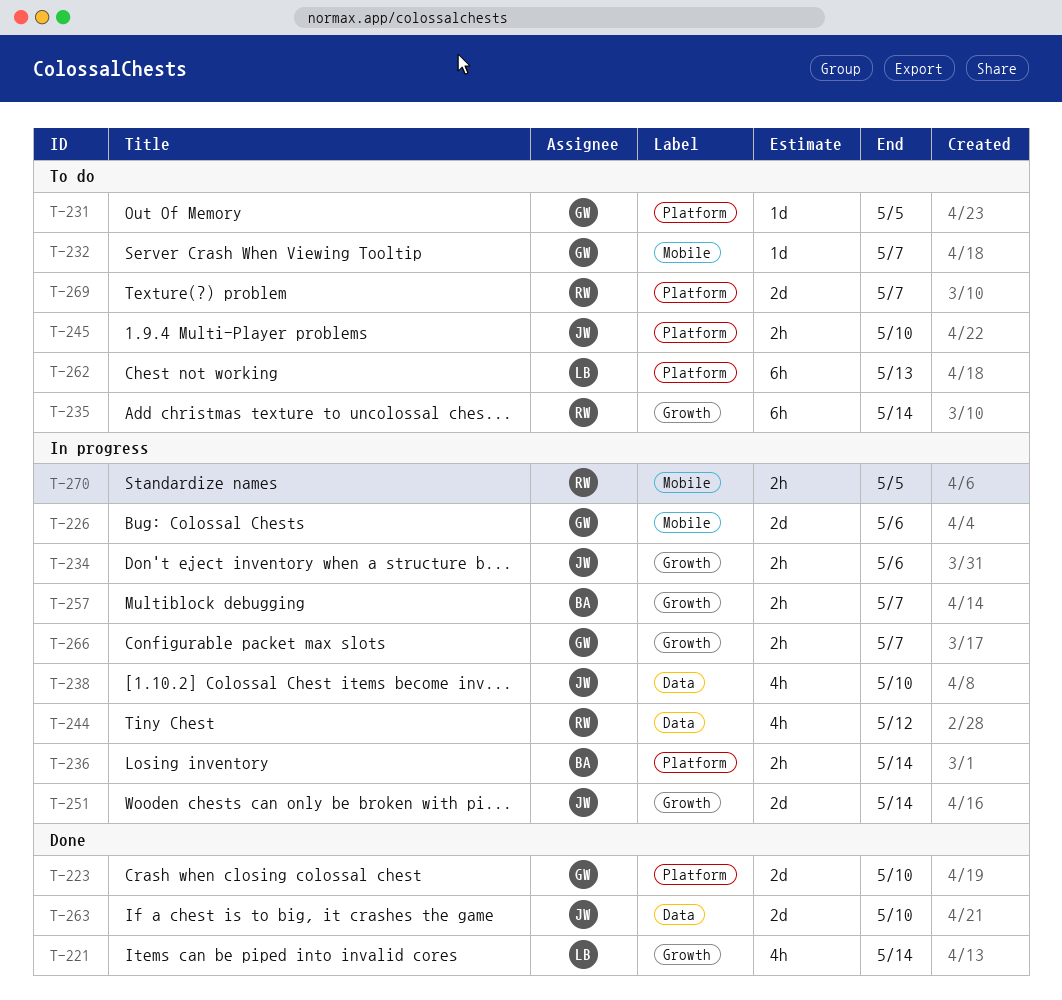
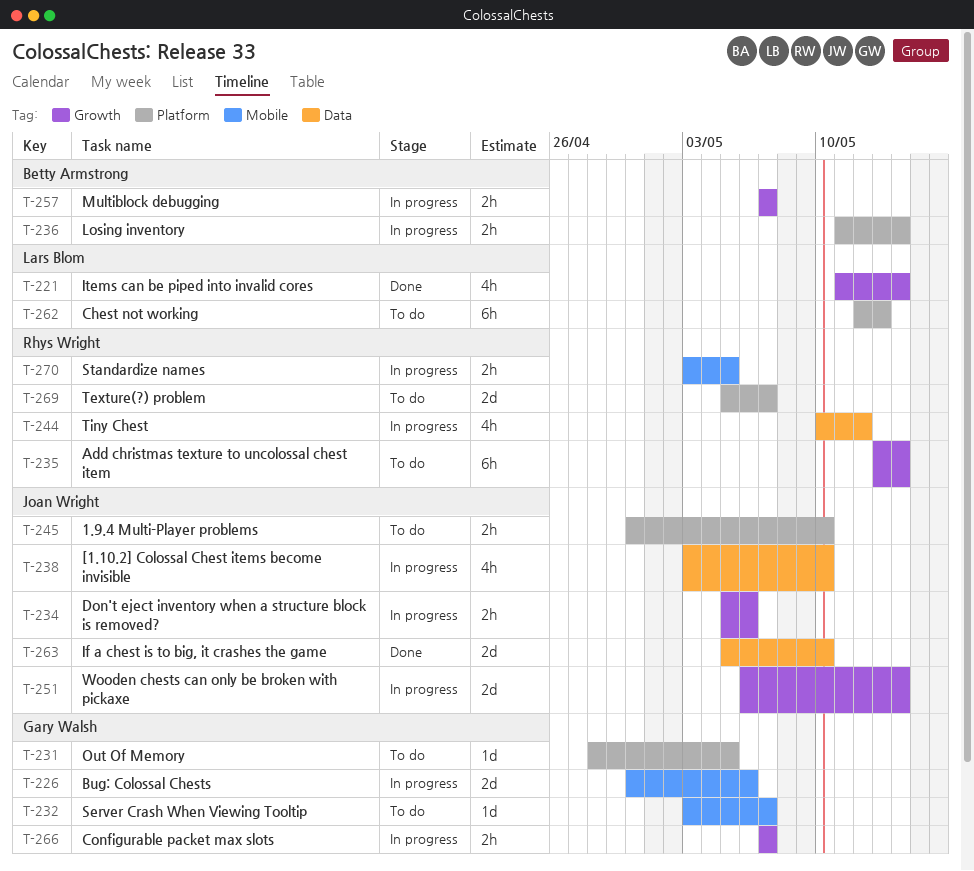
T-223: present -> none

